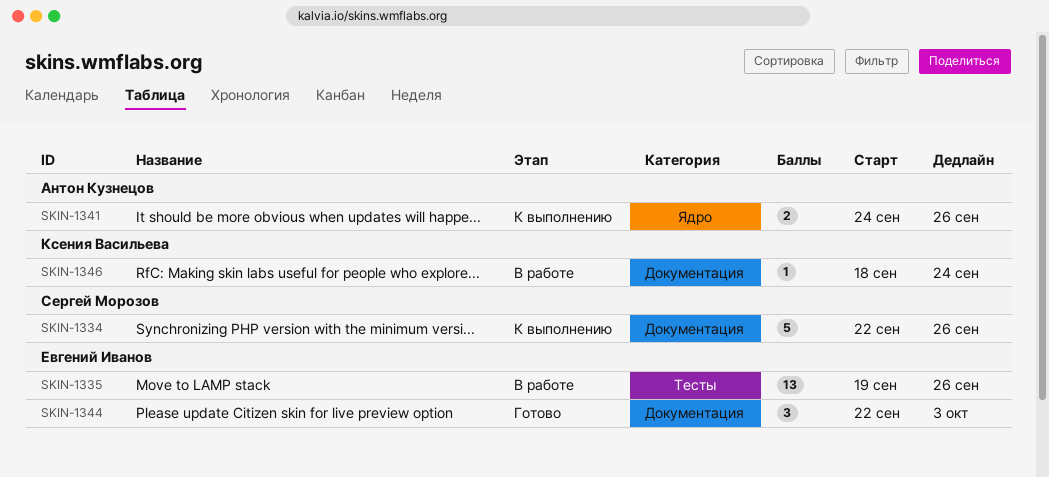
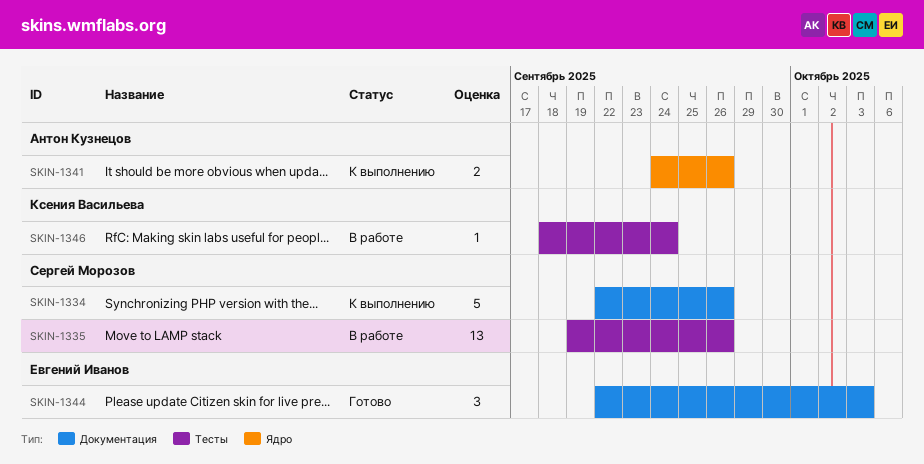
SKIN-1335, owner: Евгений Иванов -> Сергей Морозов
SKIN-1346, label: Документация -> Тесты

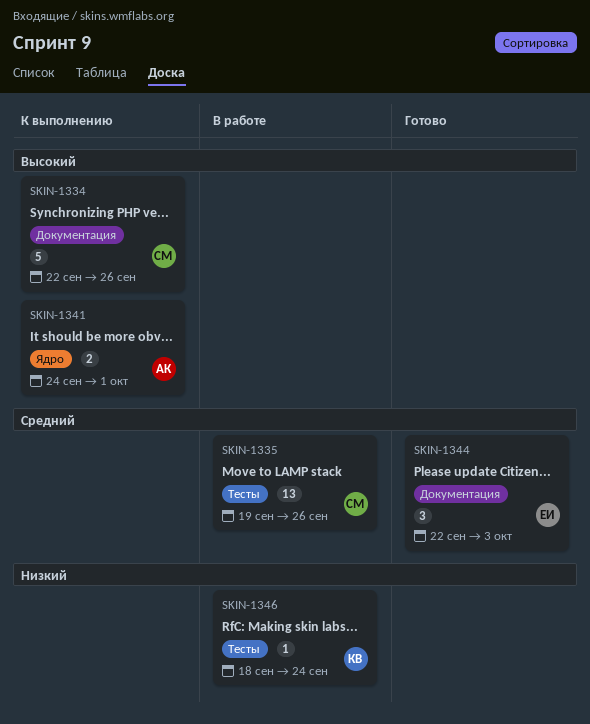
SKIN-1341, due: Sep 26 -> Oct 1

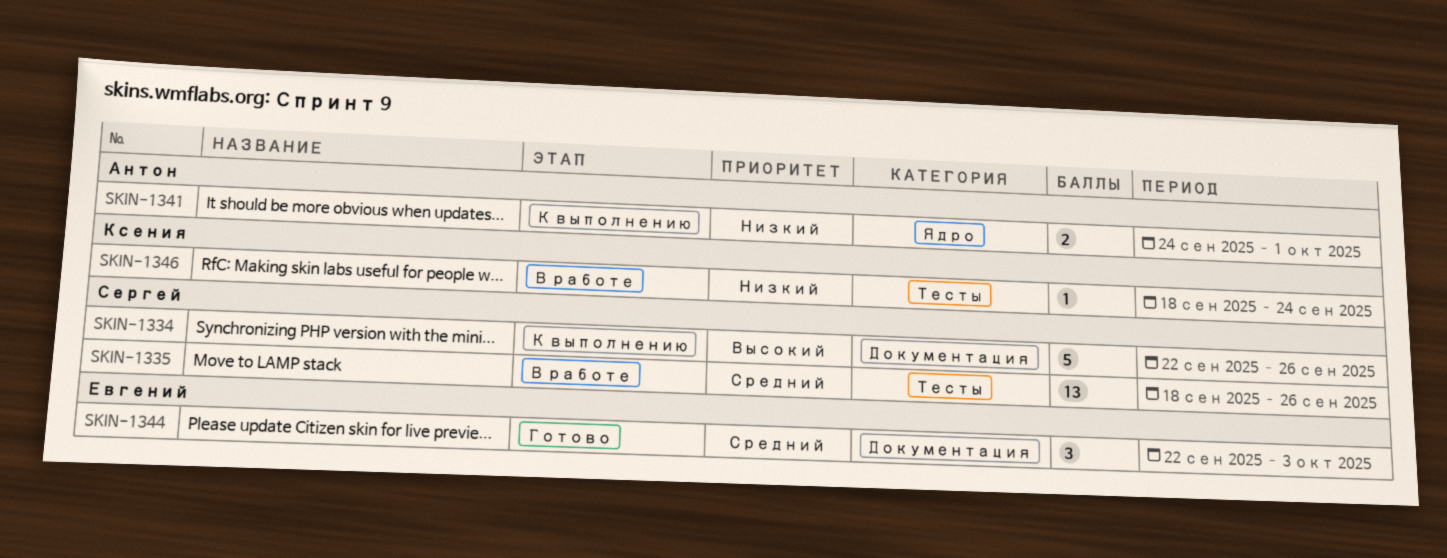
SKIN-1335, start: Sep 19 -> Sep 18
SKIN-1341, priority: Высокий -> Низкий

